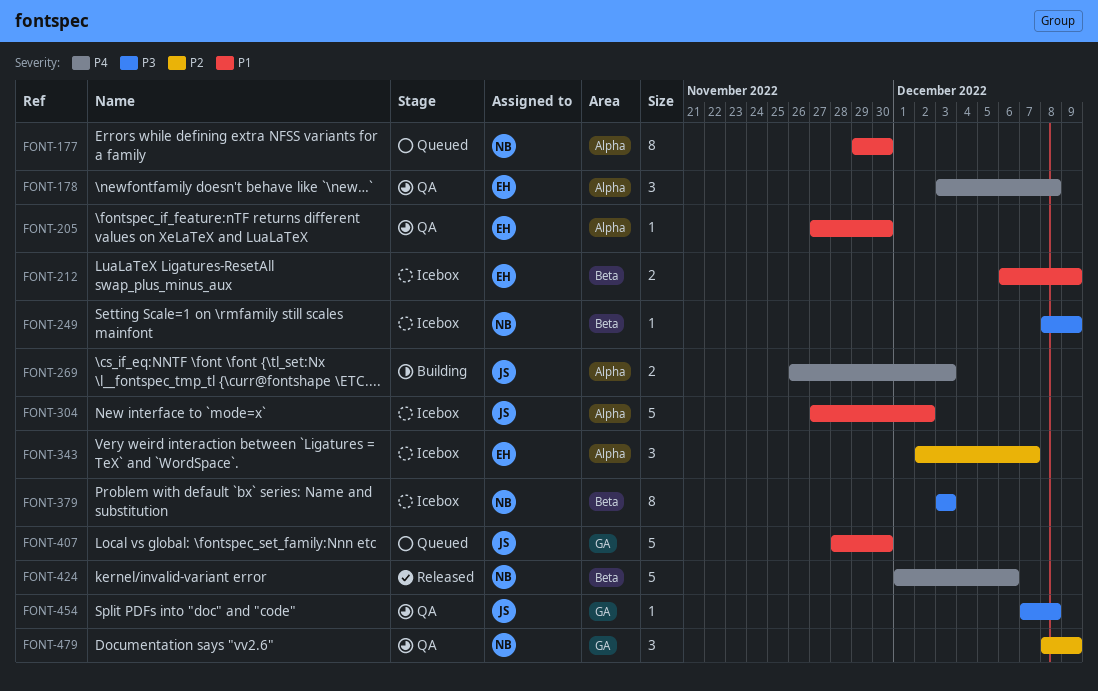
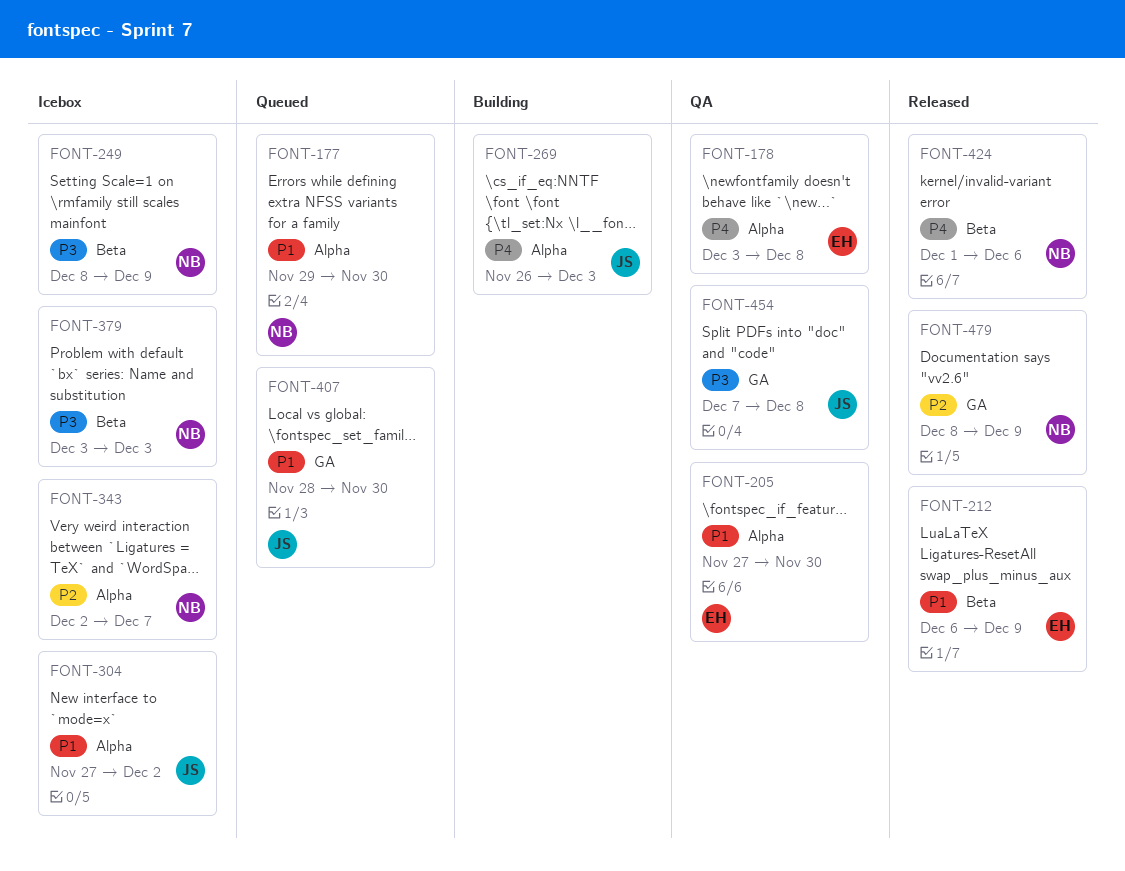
FONT-212, status: Icebox -> Released
FONT-343, owner: EH -> NB
FONT-479, status: QA -> Released

